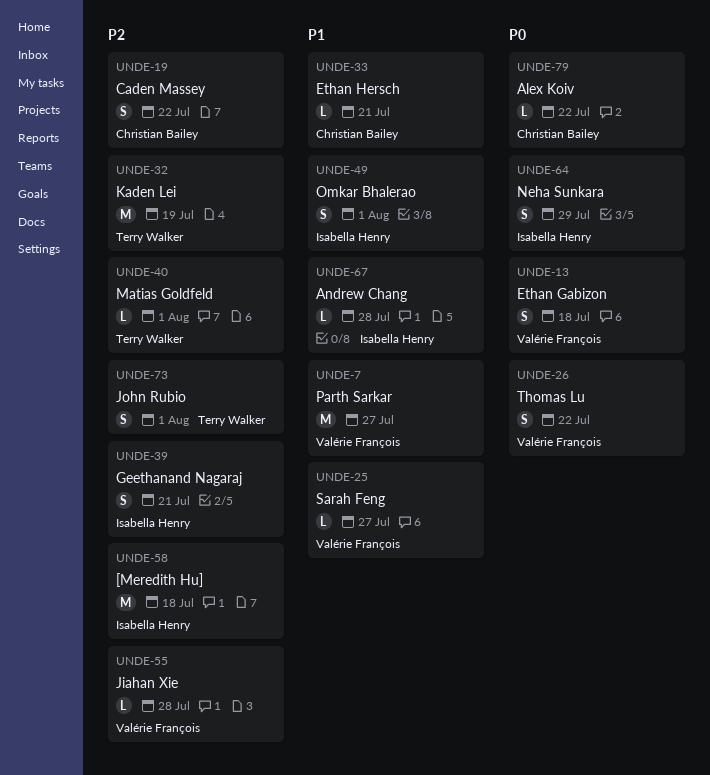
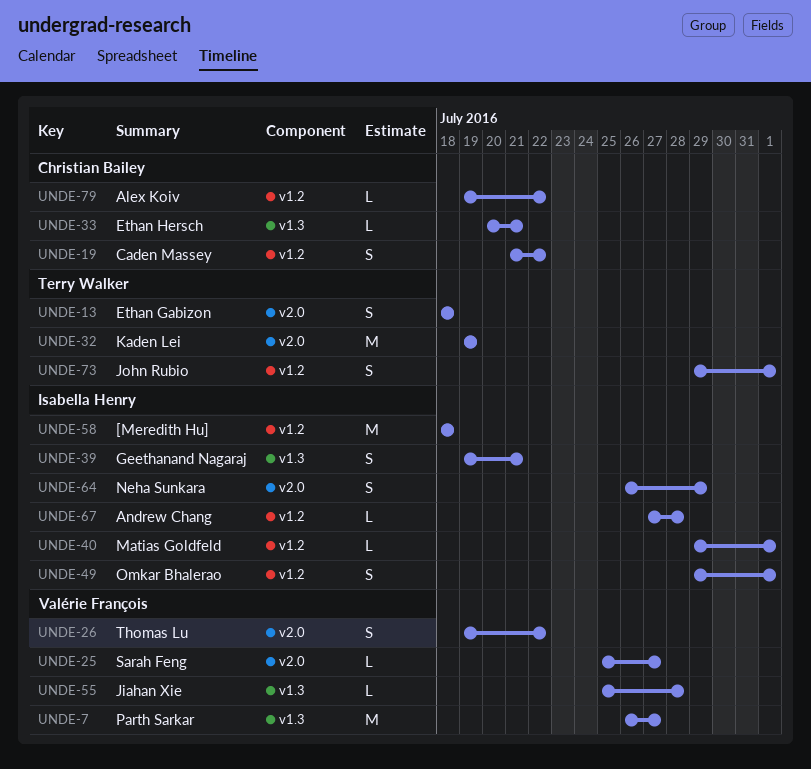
UNDE-13, owner: Valérie François -> Terry Walker
UNDE-40, owner: Terry Walker -> Isabella Henry

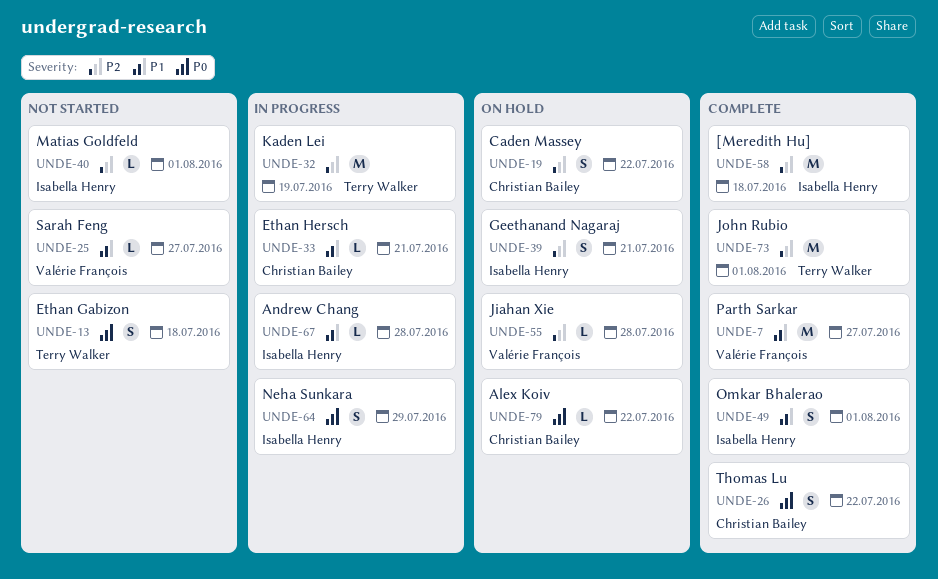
UNDE-26, owner: Valérie François -> Christian Bailey
UNDE-73, estimate: S -> M

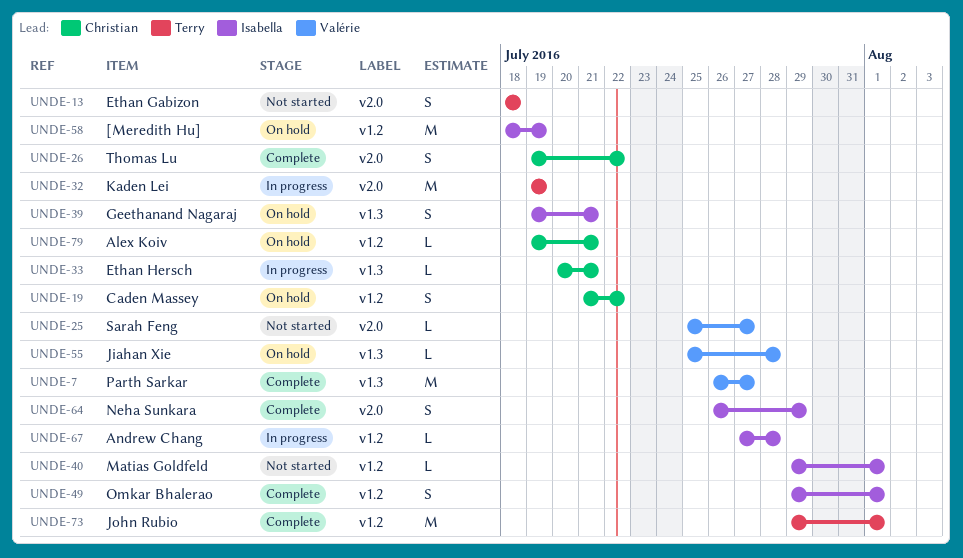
UNDE-58, status: Complete -> On hold
UNDE-58, due: Jul 18 -> Jul 19
UNDE-64, status: In progress -> Complete
UNDE-79, due: Jul 22 -> Jul 21

